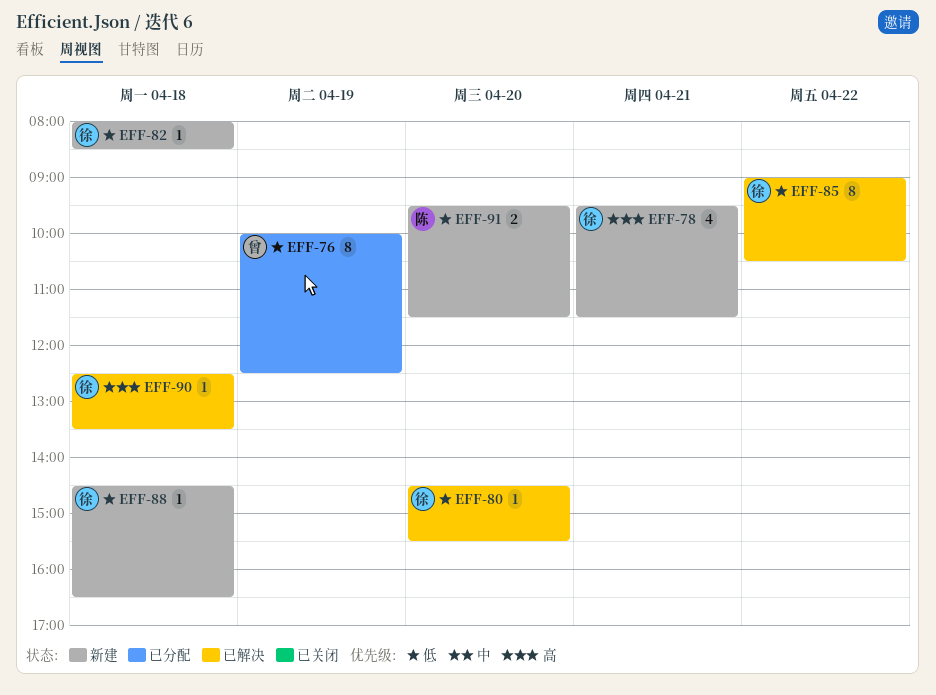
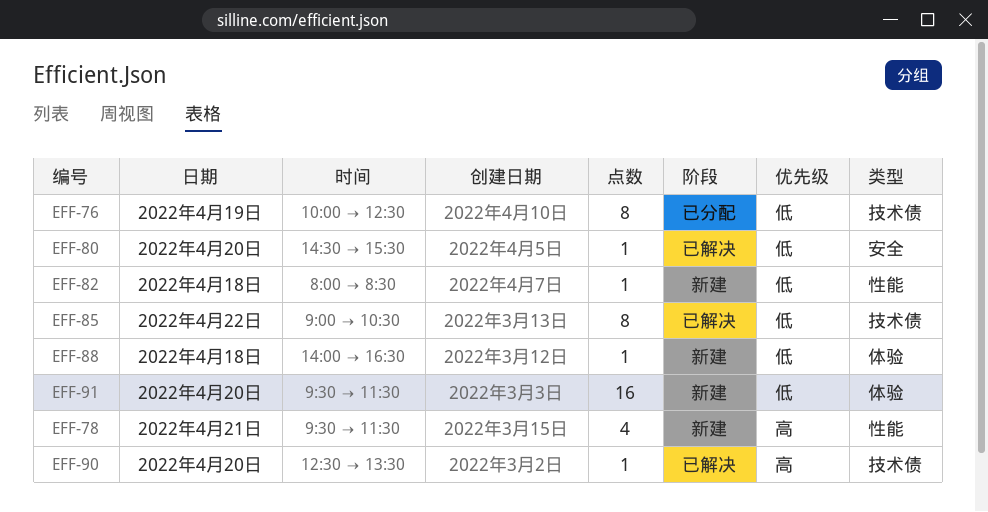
EFF-88, begins: 14:30 -> 14:00
EFF-90, day: Apr 18 -> Apr 20
EFF-91, estimate: 2 -> 16

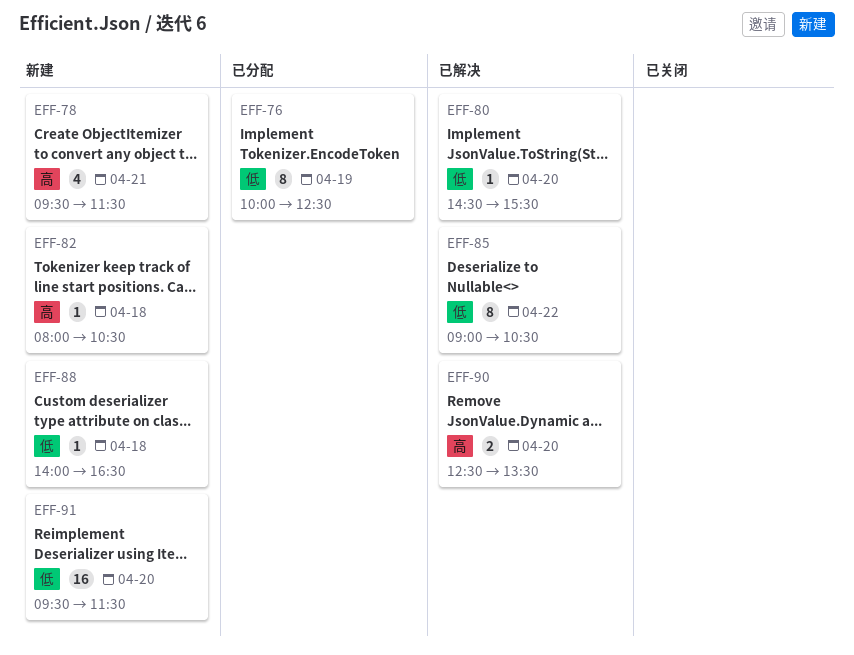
EFF-82, priority: 低 -> 高
EFF-82, ends: 08:30 -> 10:30
EFF-90, estimate: 1 -> 2

